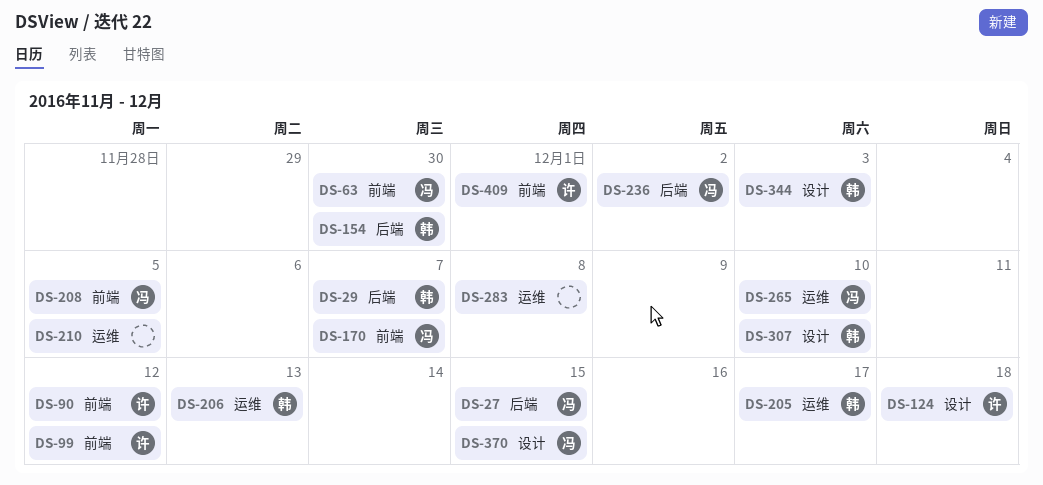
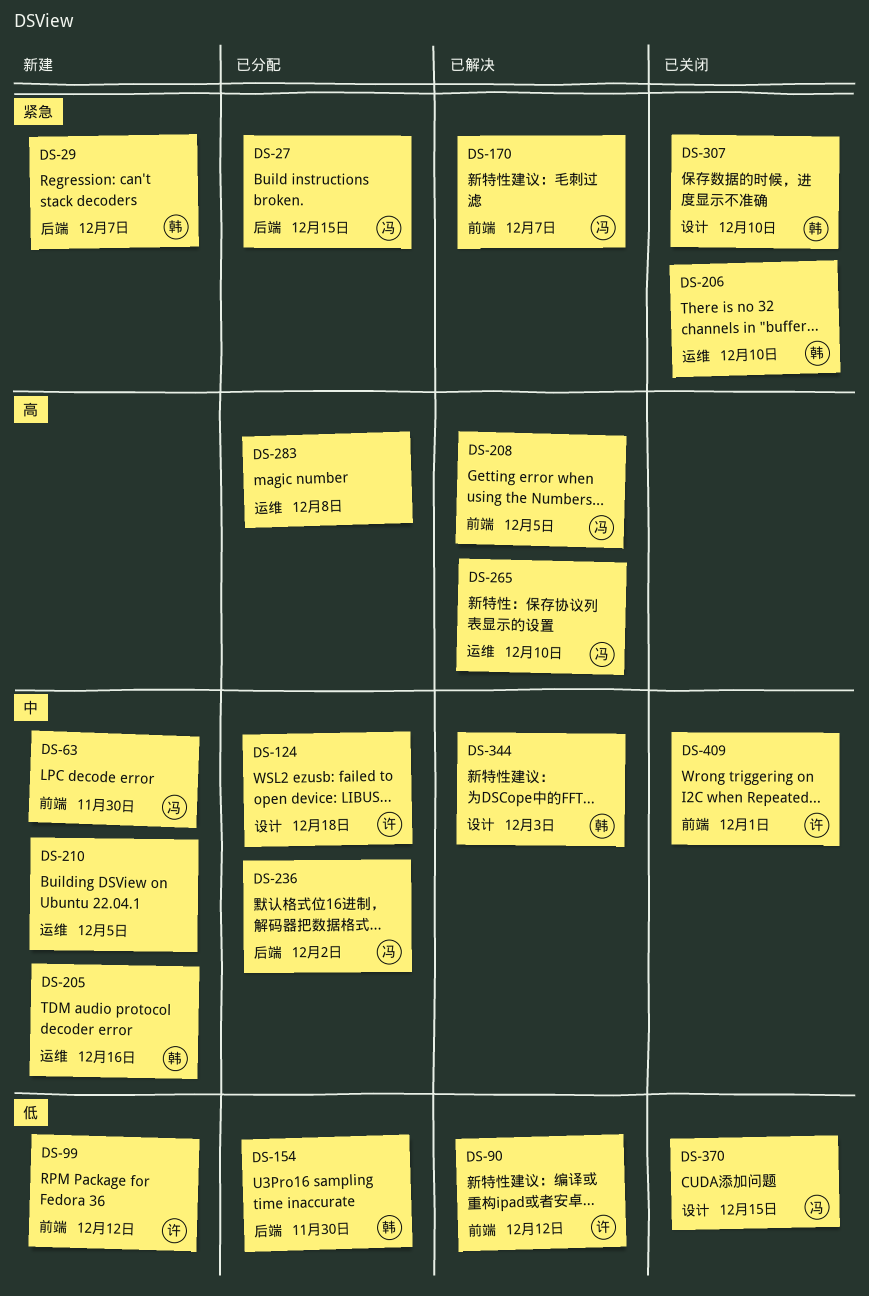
DS-205, due: Dec 17 -> Dec 16
DS-206, due: Dec 13 -> Dec 10

